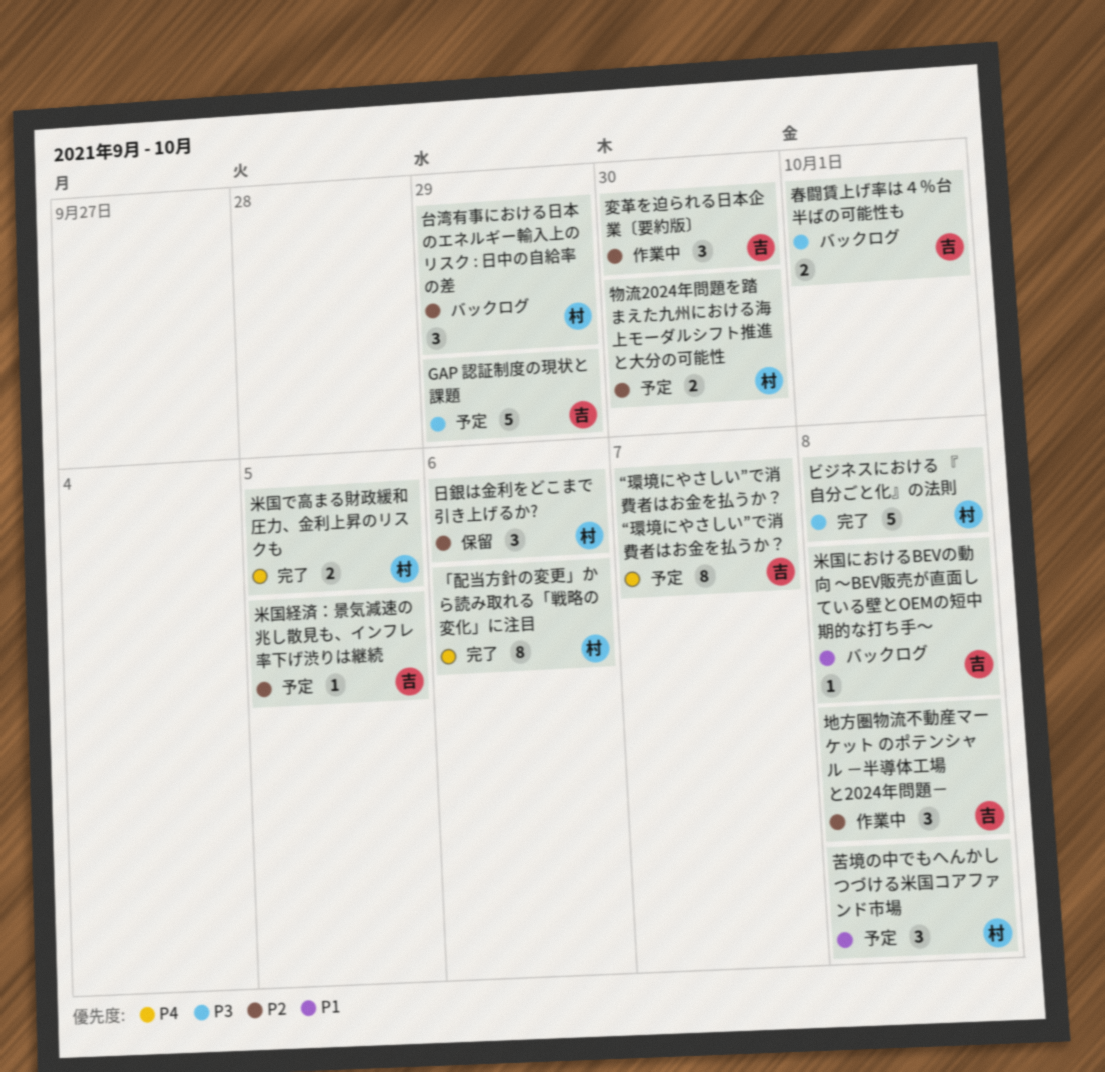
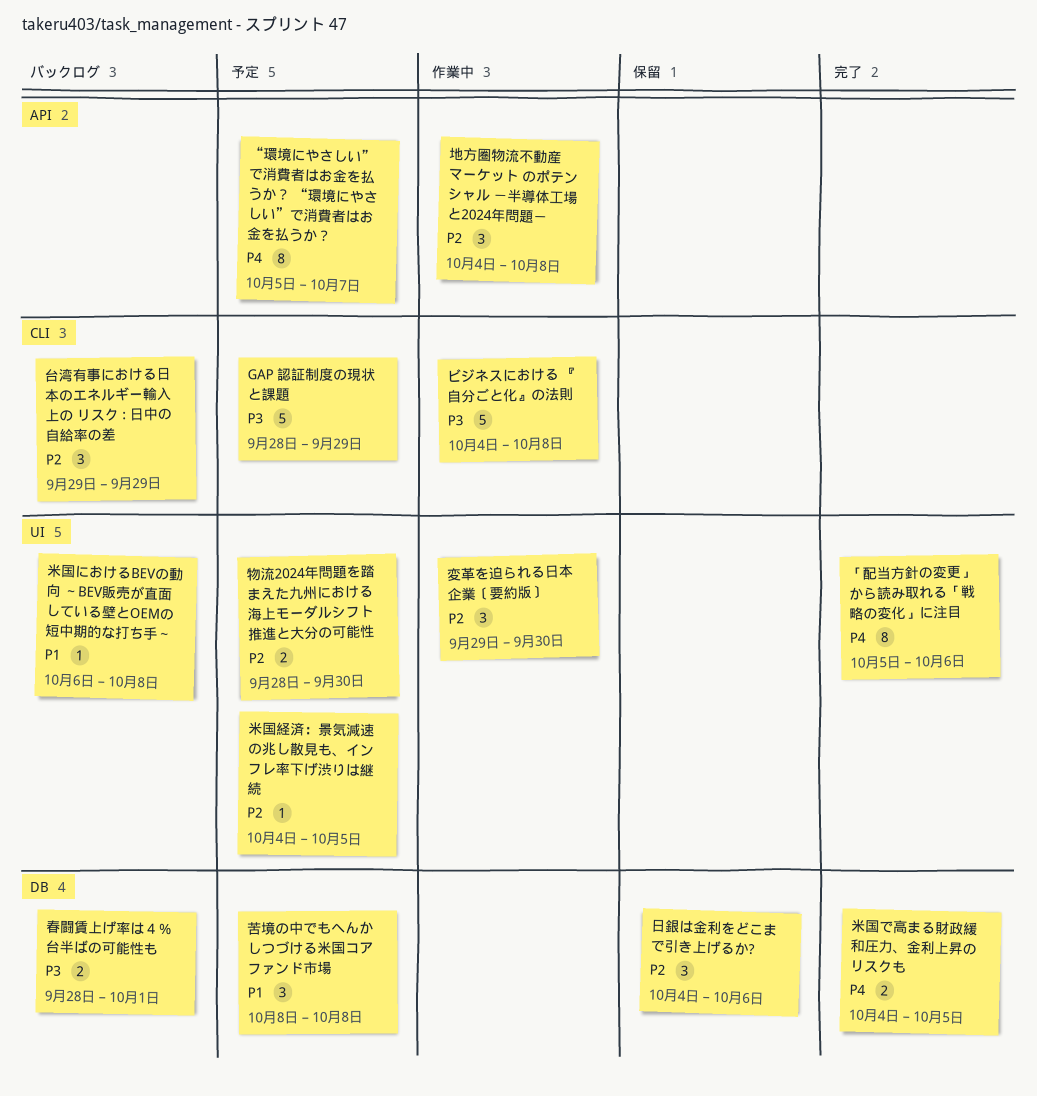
ビジネスにおける 『自分ごと化』の法則, status: 完了 -> 作業中

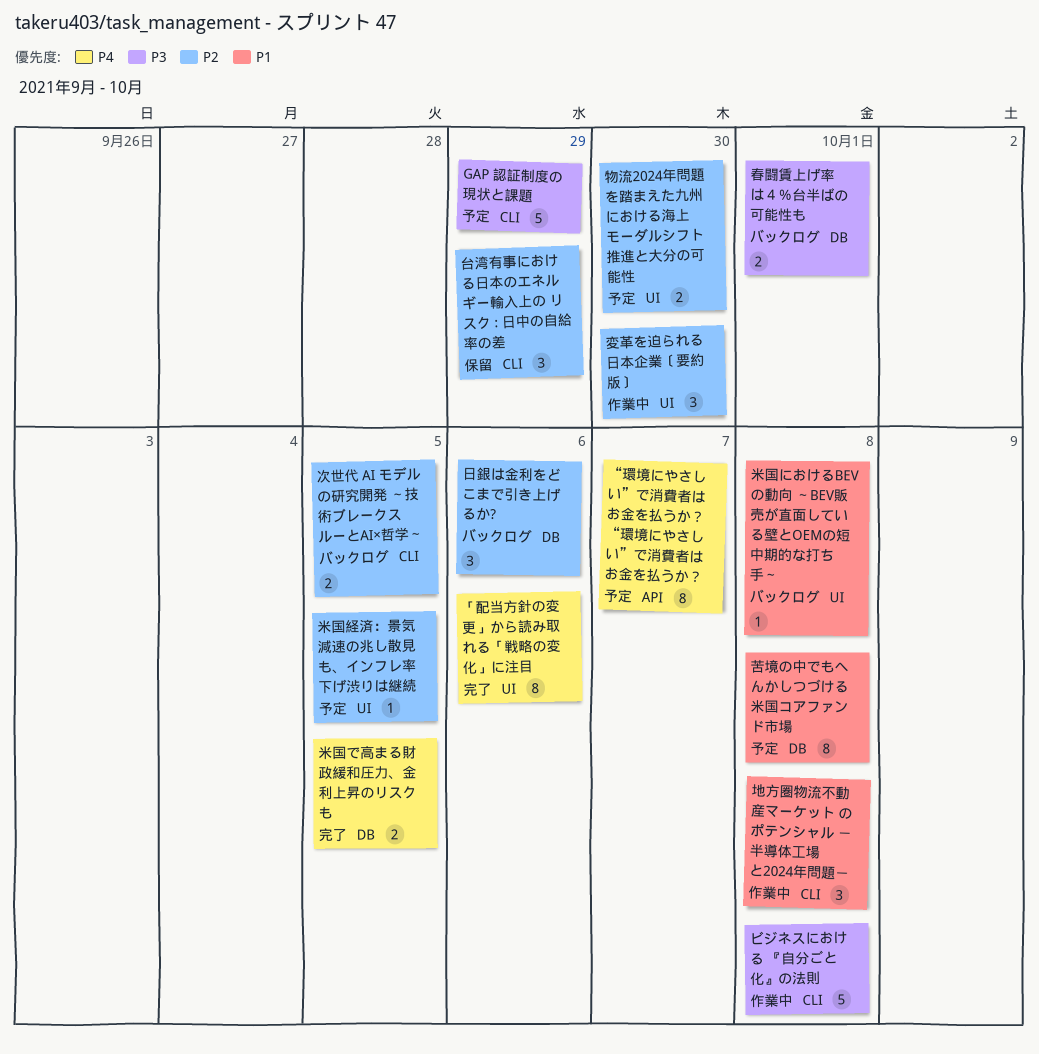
台湾有事における日本のエネルギー輸入上の リスク : 日中の自給率の差, status: バックログ -> 保留
地方圏物流不動産マーケット のポテンシャル －半導体工場と2024年問題－, priority: P2 -> P1
地方圏物流不動産マーケット のポテンシャル －半導体工場と2024年問題－, label: API -> CLI
日銀は金利をどこまで引き上げるか?, status: 保留 -> バックログ
次世代 AI モデルの研究開発 ～技術ブレークスルーとAI×哲学～: none -> present
苦境の中でもへんかしつづける米国コアファンド市場, estimate: 3 -> 8

